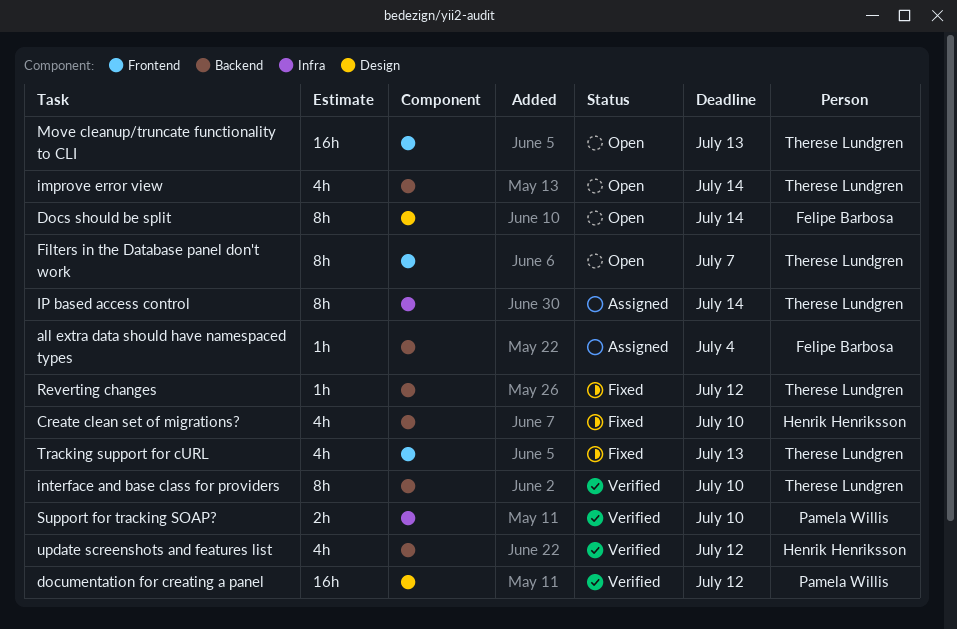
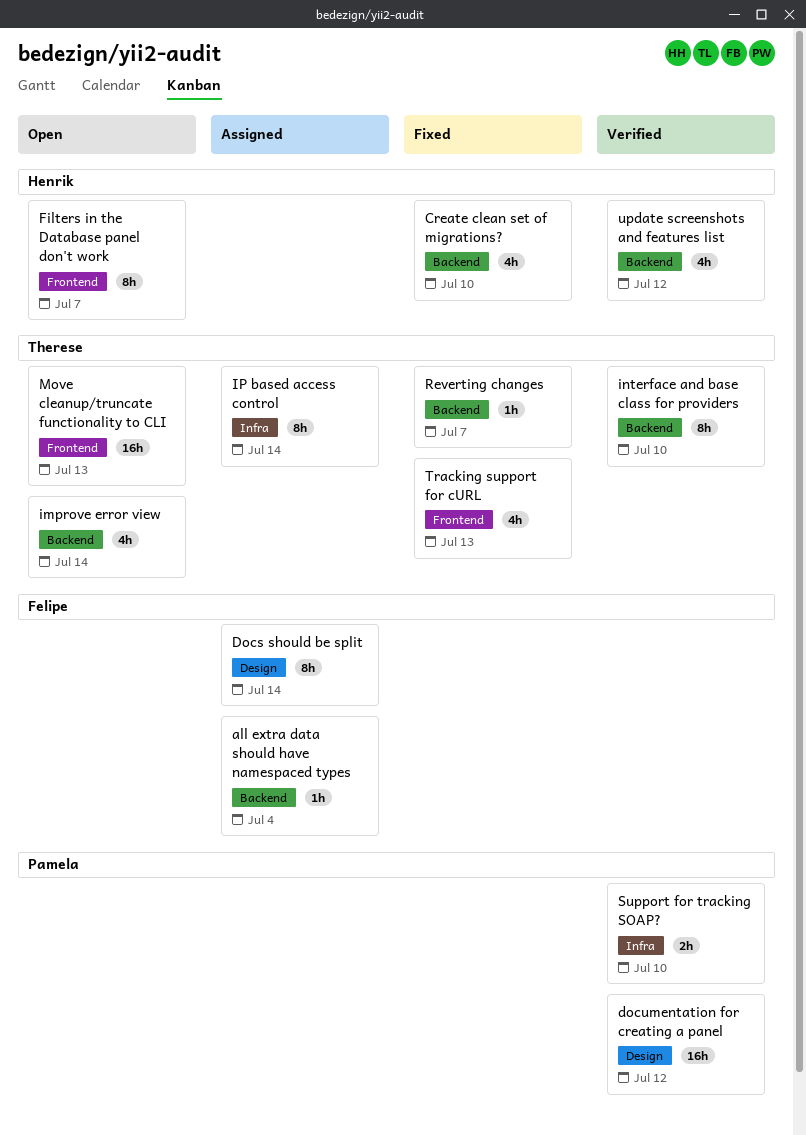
Docs should be split, status: Open -> Assigned
Filters in the Database panel don't work, owner: Therese Lundgren -> Henrik Henriksson
Reverting changes, due: Jul 12 -> Jul 7

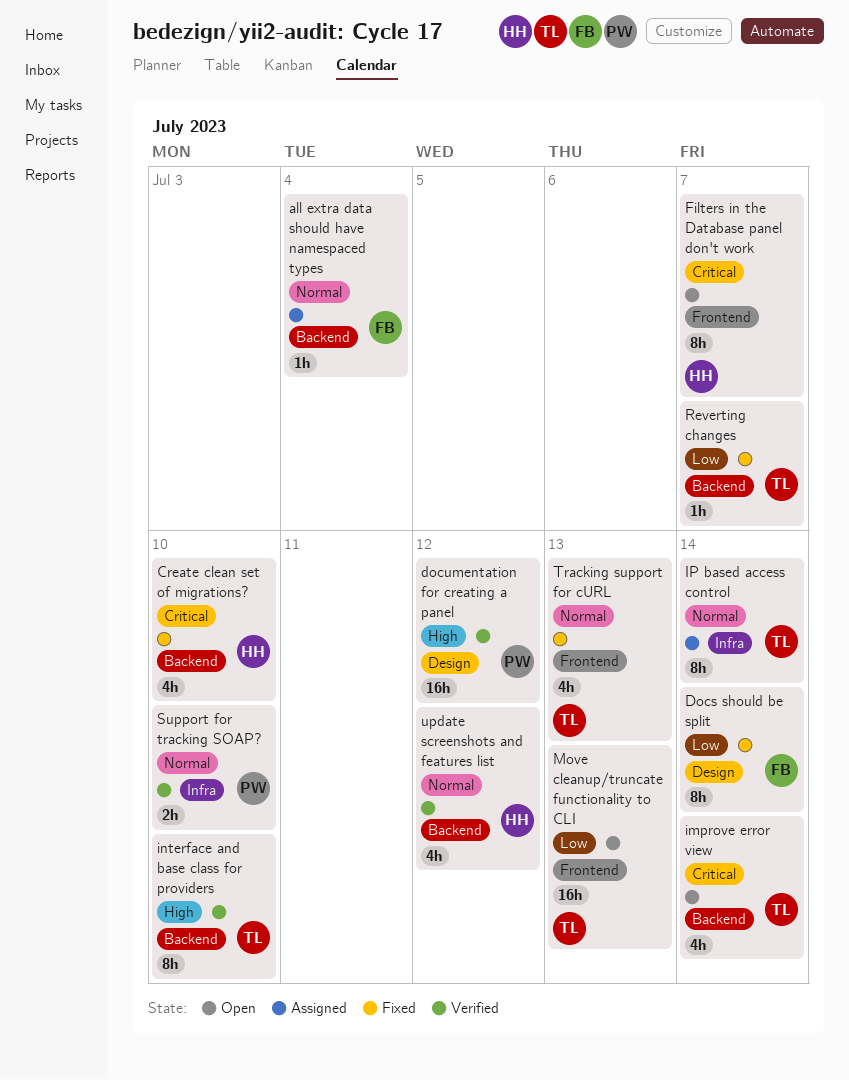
Docs should be split, status: Assigned -> Fixed

